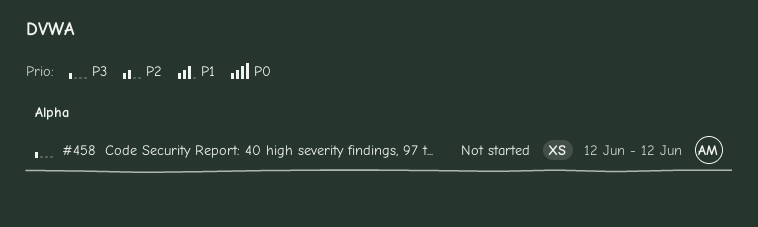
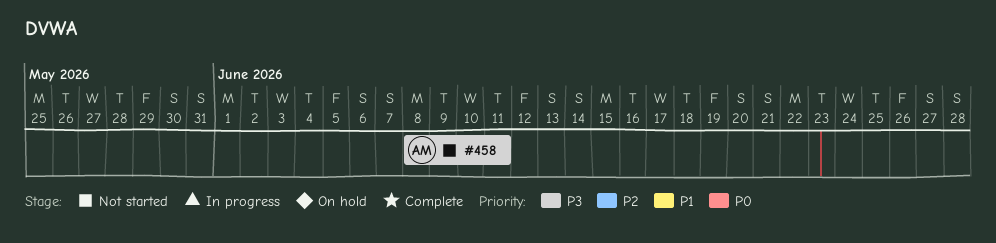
#458, start: Jun 12 -> Jun 8
#458, due: Jun 12 -> Jun 11

